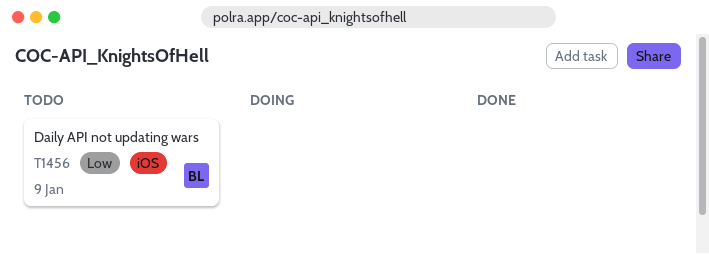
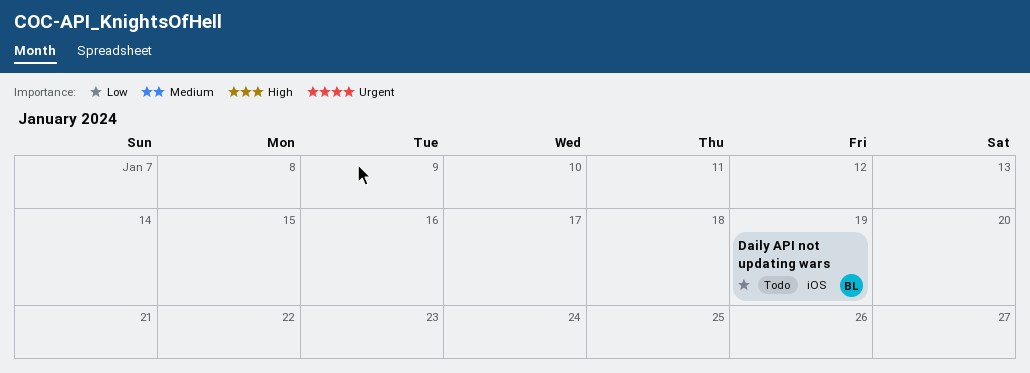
Daily API not updating wars, due: Jan 9 -> Jan 19

